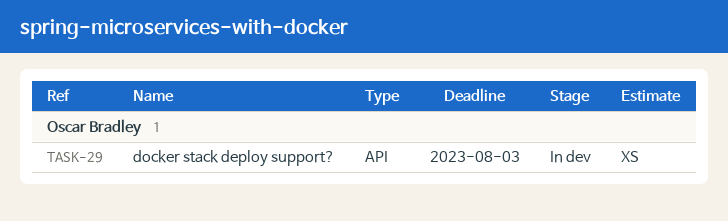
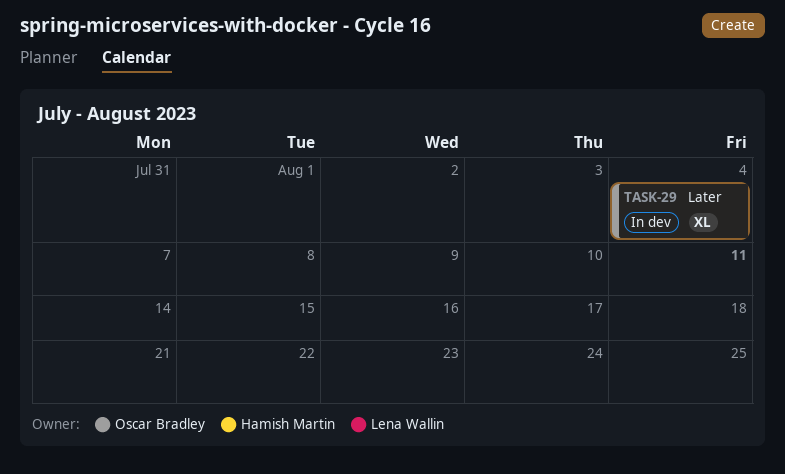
TASK-29, estimate: XS -> XL
TASK-29, due: Aug 3 -> Aug 4

